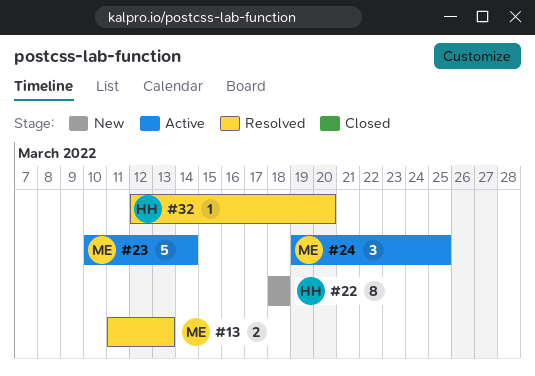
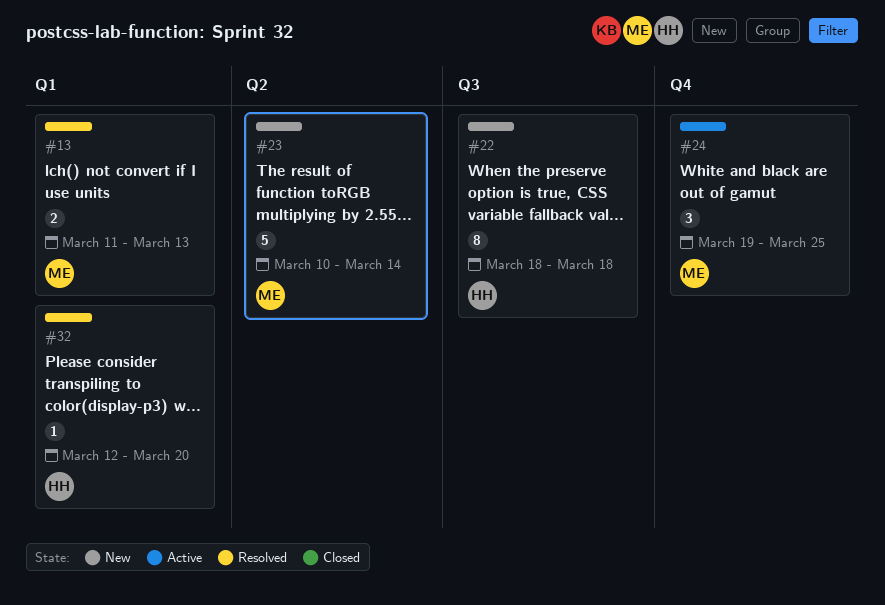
#23, status: Active -> New

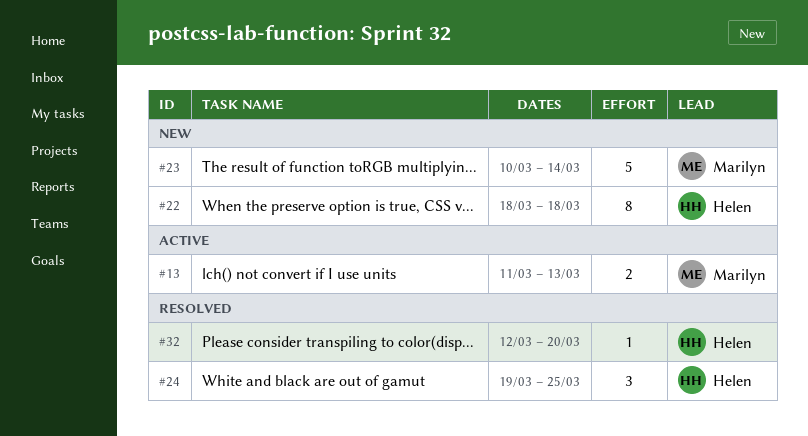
#13, status: Resolved -> Active
#24, status: Active -> Resolved
#24, owner: Marilyn -> Helen

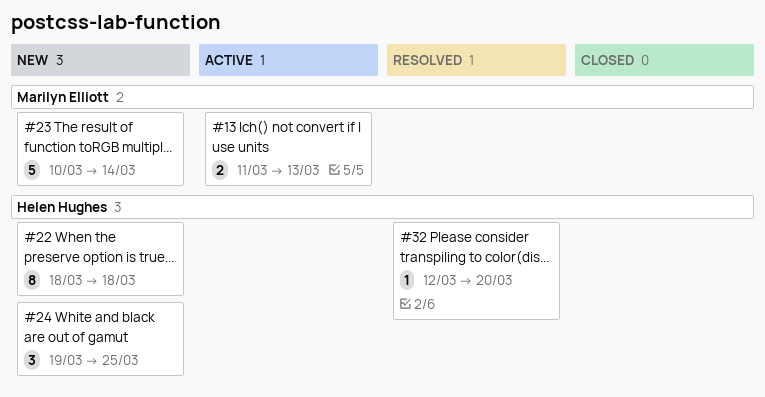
#24, status: Resolved -> New

